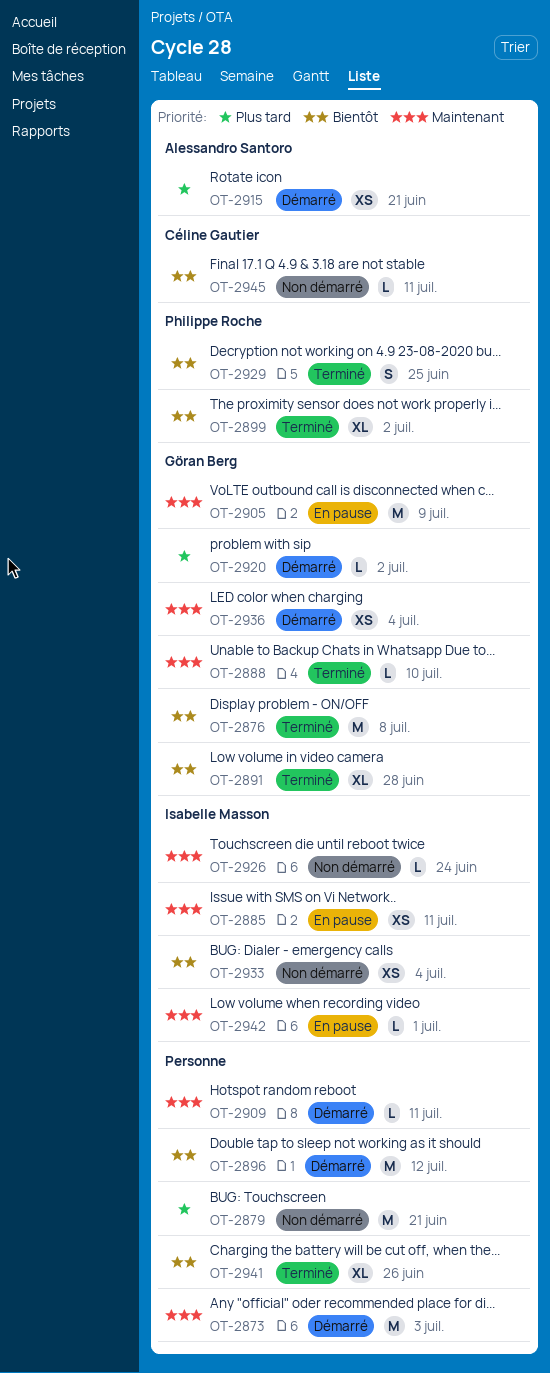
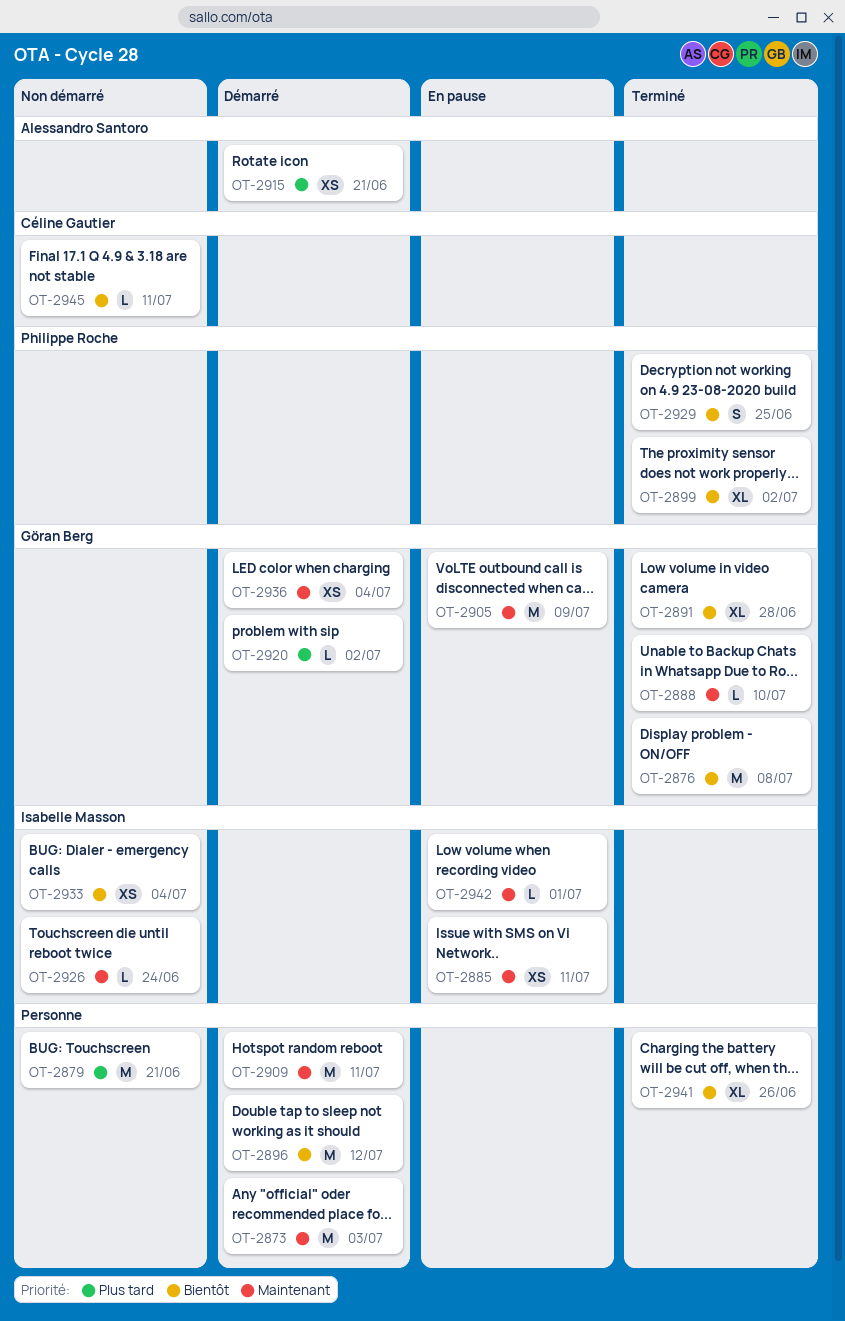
OT-2909, estimate: L -> M

